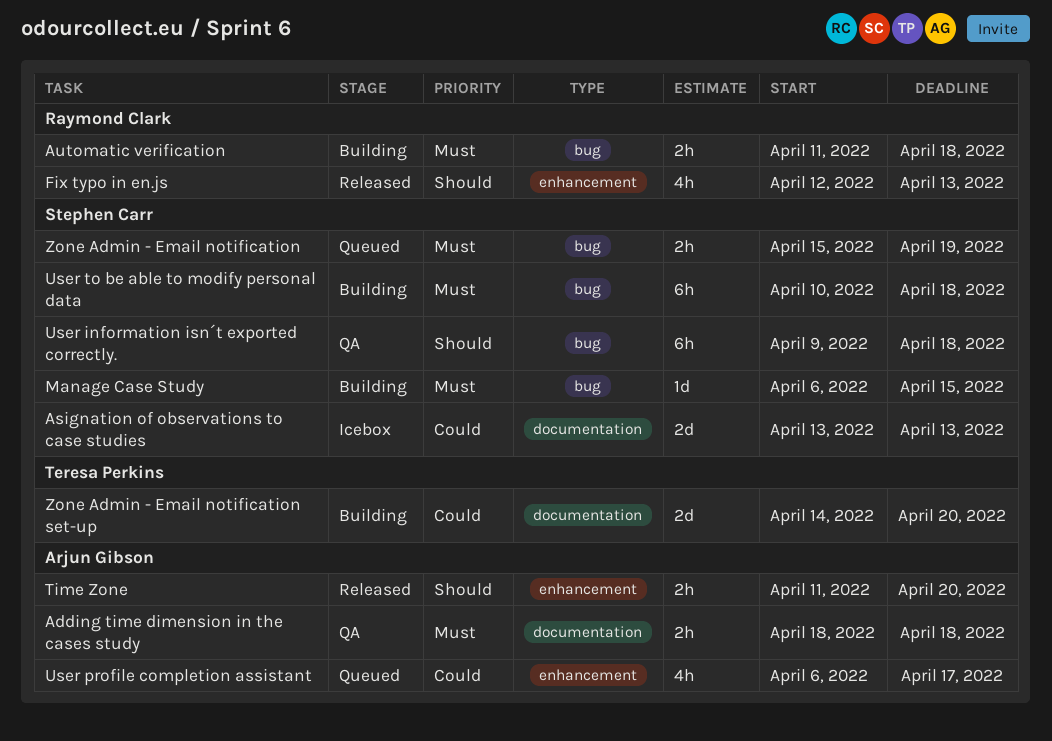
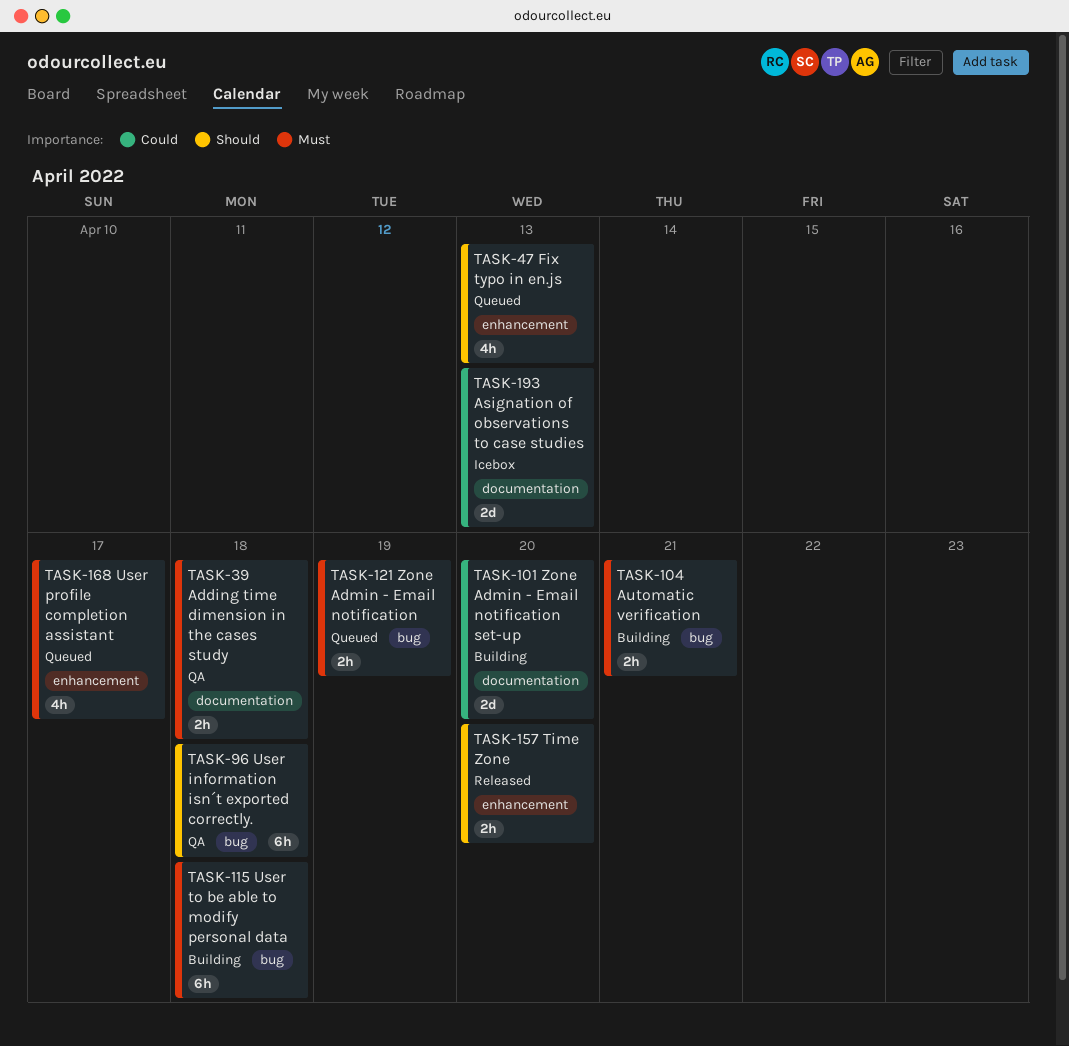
Automatic verification, due: Apr 18 -> Apr 21
Fix typo in en.js, status: Released -> Queued
Manage Case Study: present -> none
User profile completion assistant, priority: Could -> Must

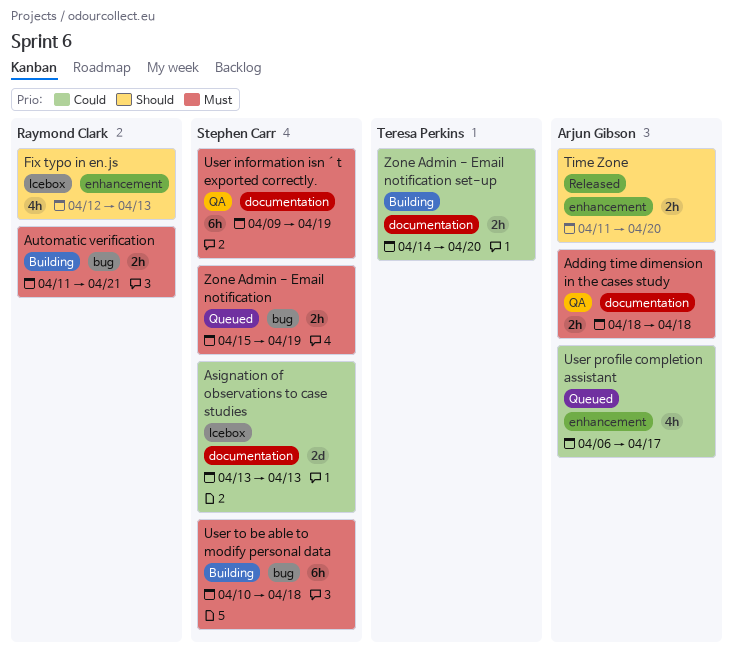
Fix typo in en.js, status: Queued -> Icebox
User information isn´t exported correctly., priority: Should -> Must
User information isn´t exported correctly., label: bug -> documentation
User information isn´t exported correctly., due: Apr 18 -> Apr 19
User profile completion assistant, priority: Must -> Could
Zone Admin - Email notification set-up, estimate: 2d -> 2h

